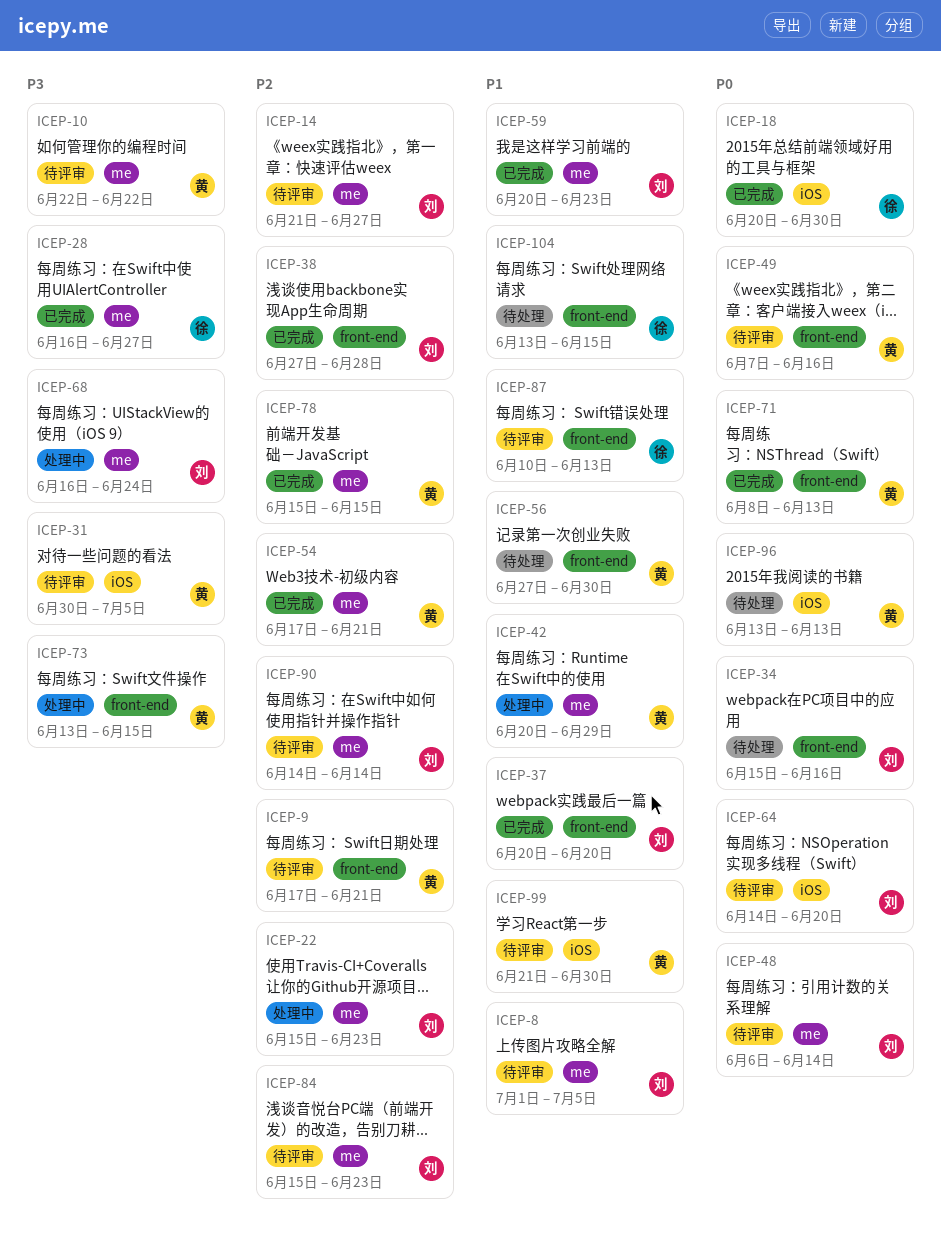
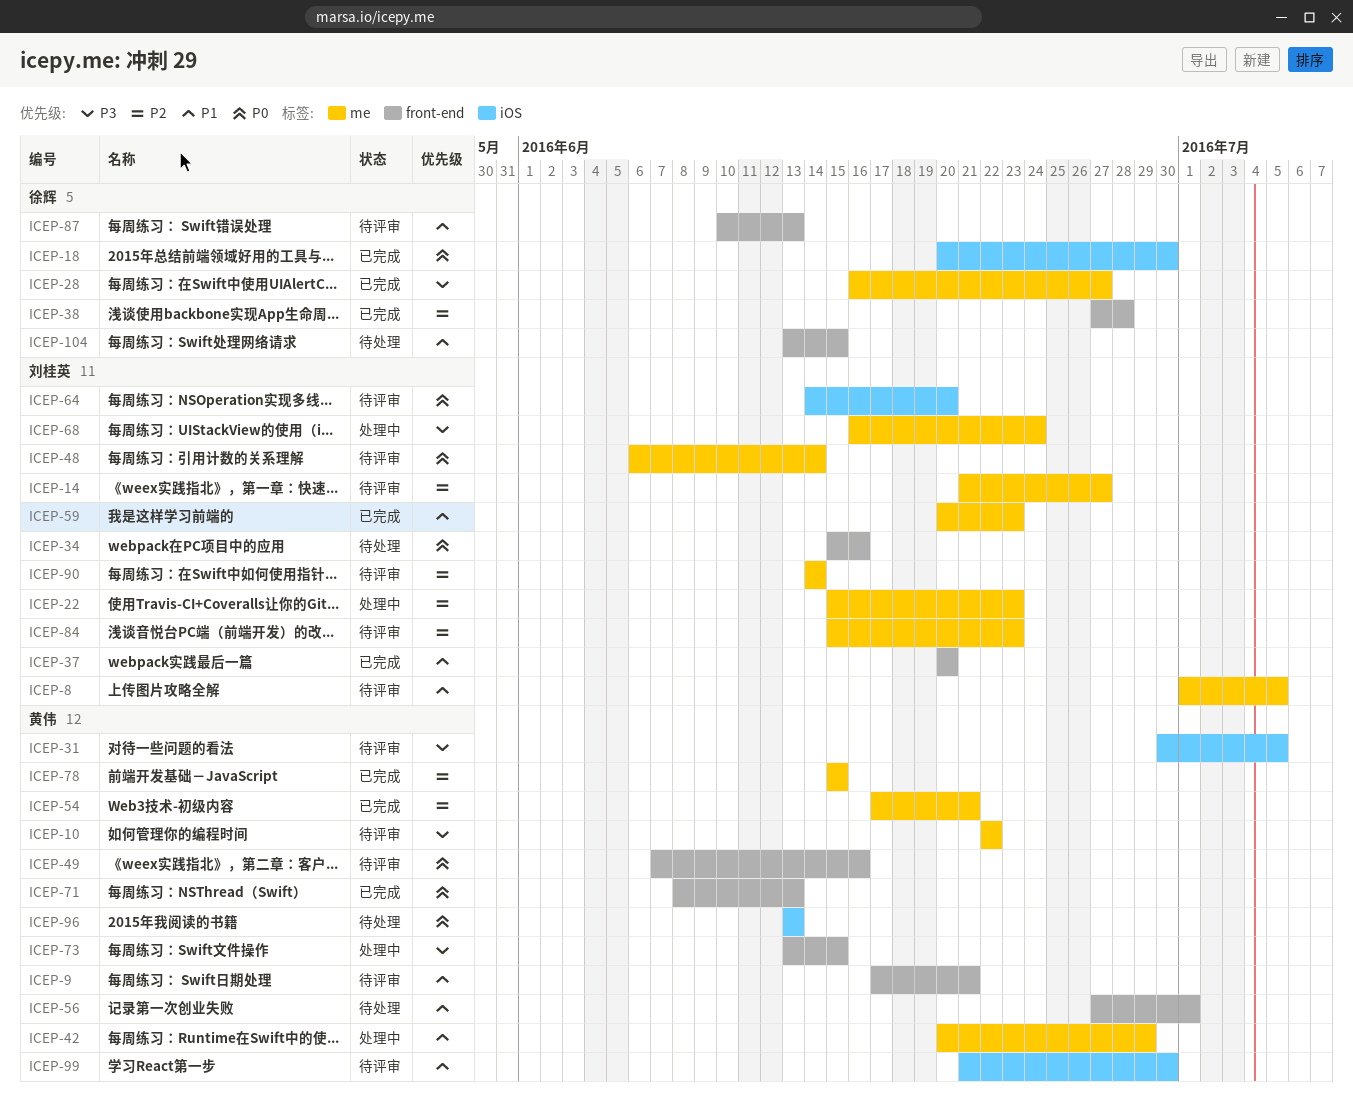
ICEP-9, priority: P2 -> P1
ICEP-38, owner: 刘桂英 -> 徐辉
ICEP-56, due: Jun 30 -> Jul 1

